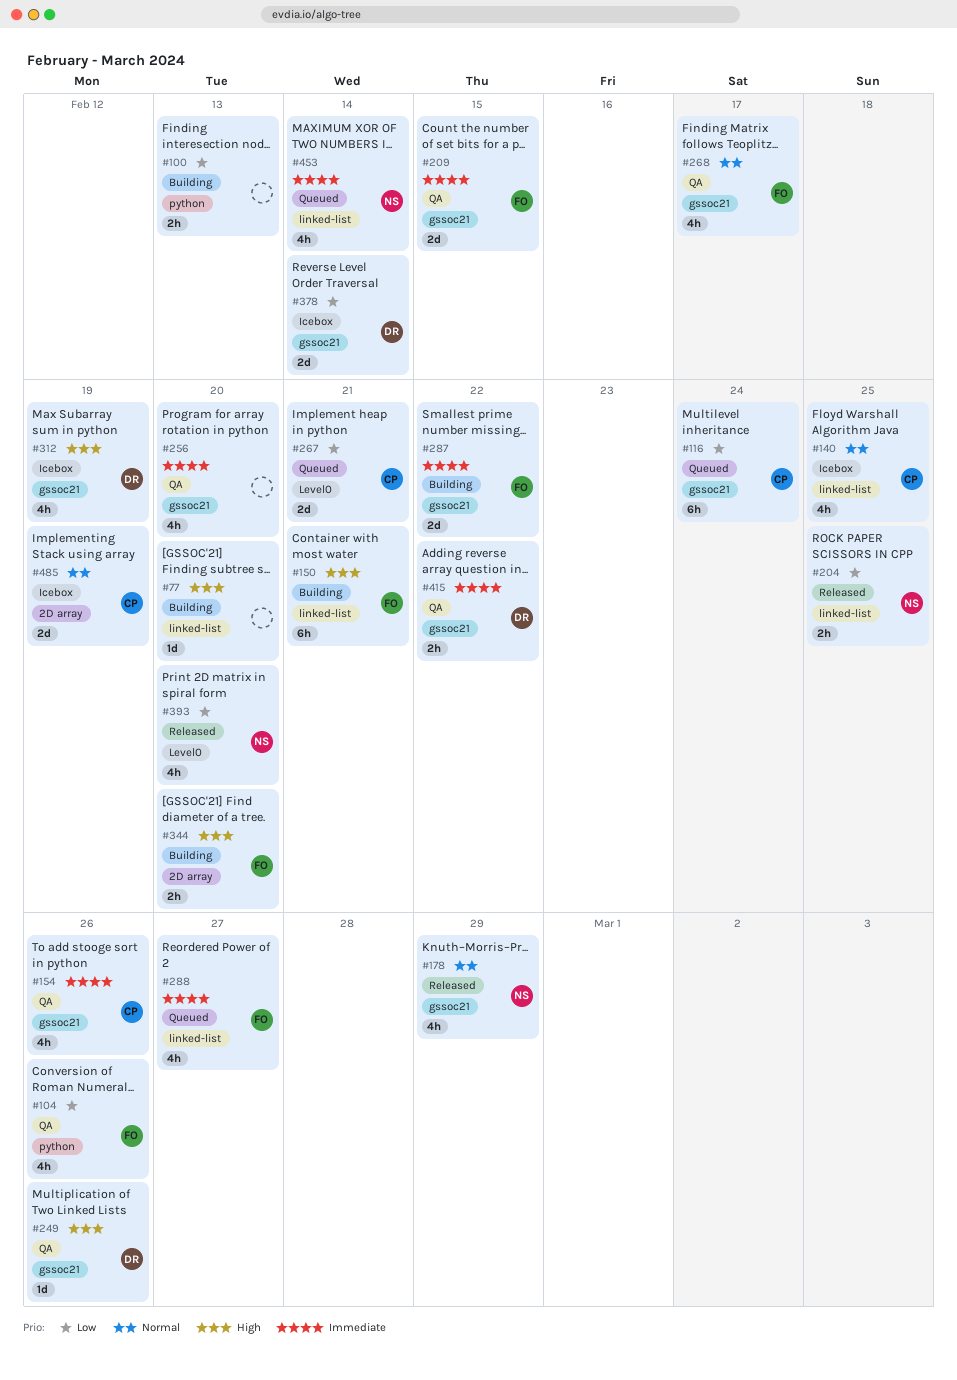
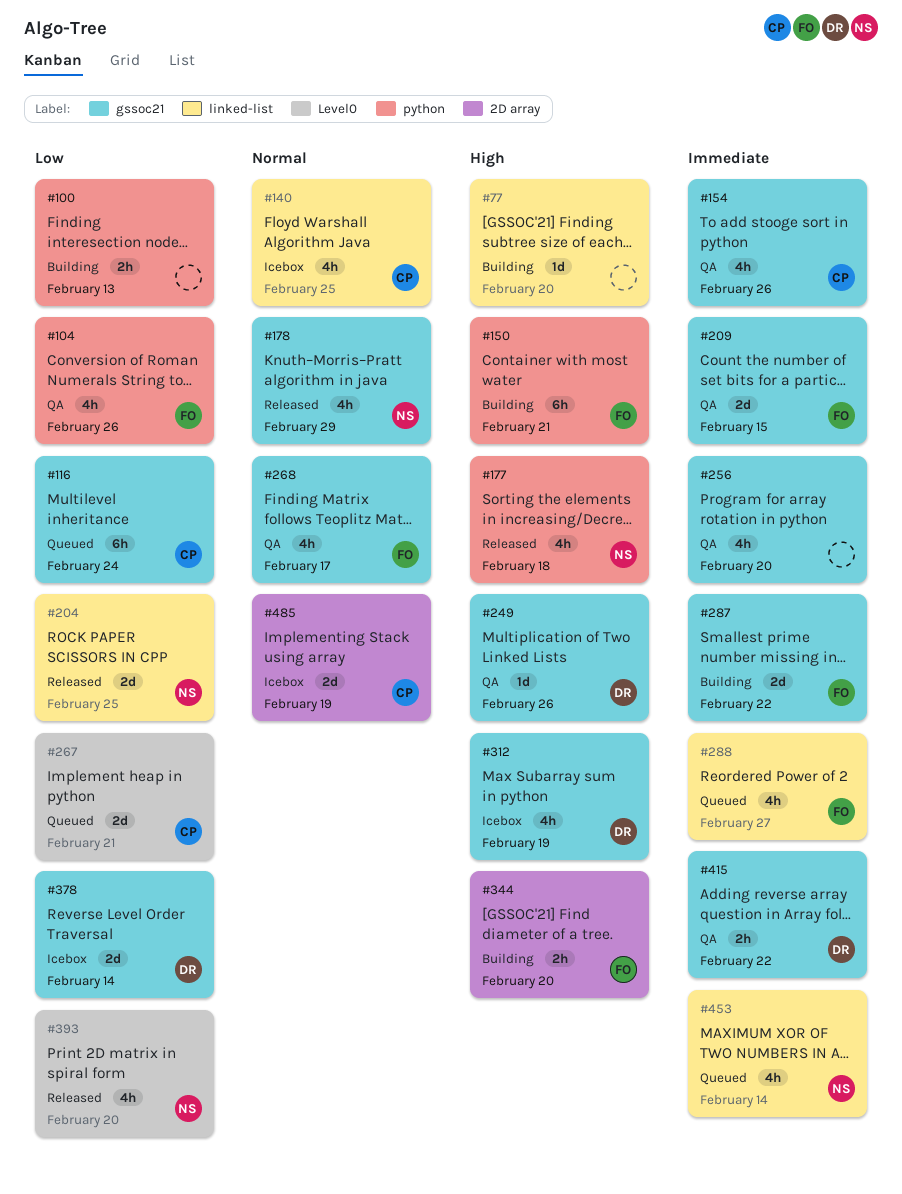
#150, label: linked-list -> python
#177: none -> present
#204, estimate: 2h -> 2d

